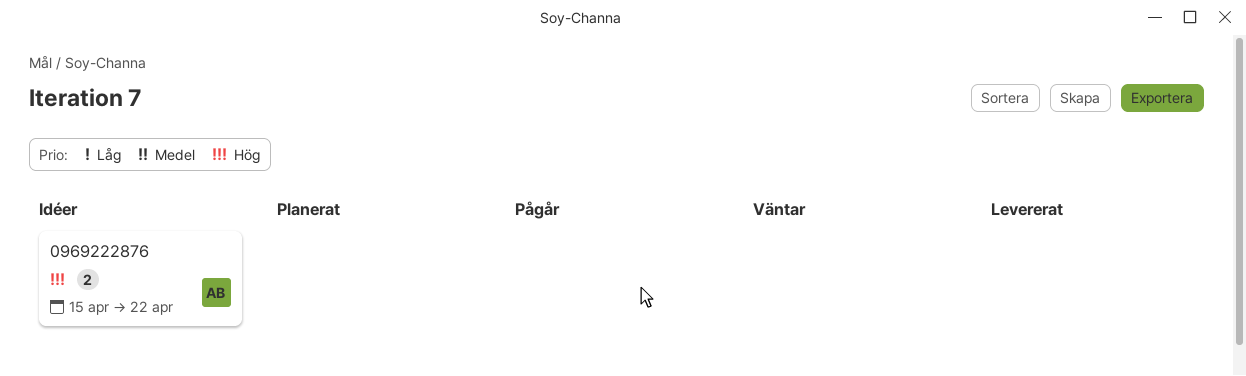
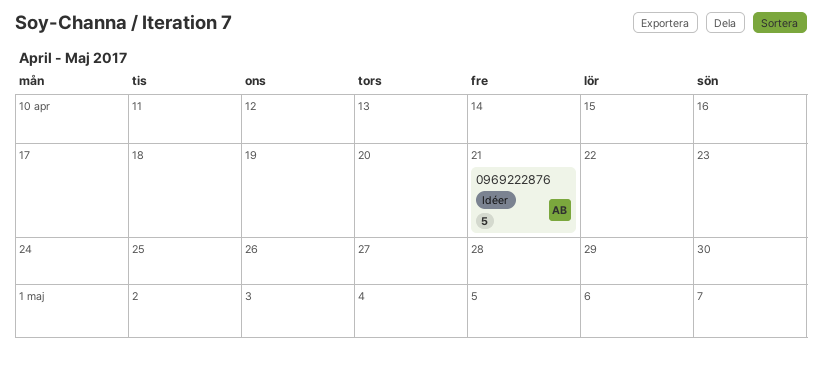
0969222876, estimate: 2 -> 5
0969222876, due: Apr 22 -> Apr 21

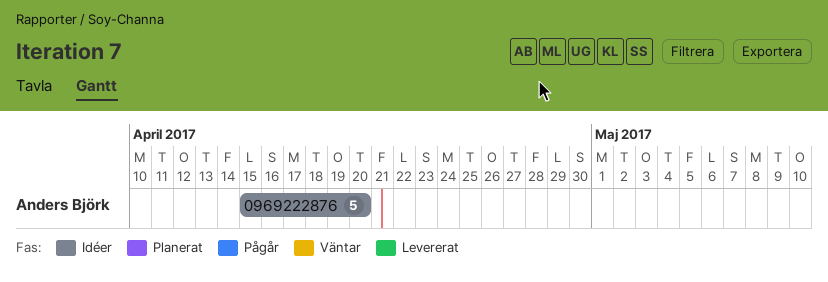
0969222876, due: Apr 21 -> Apr 20

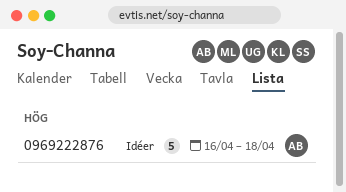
0969222876, start: Apr 15 -> Apr 16
0969222876, due: Apr 20 -> Apr 18

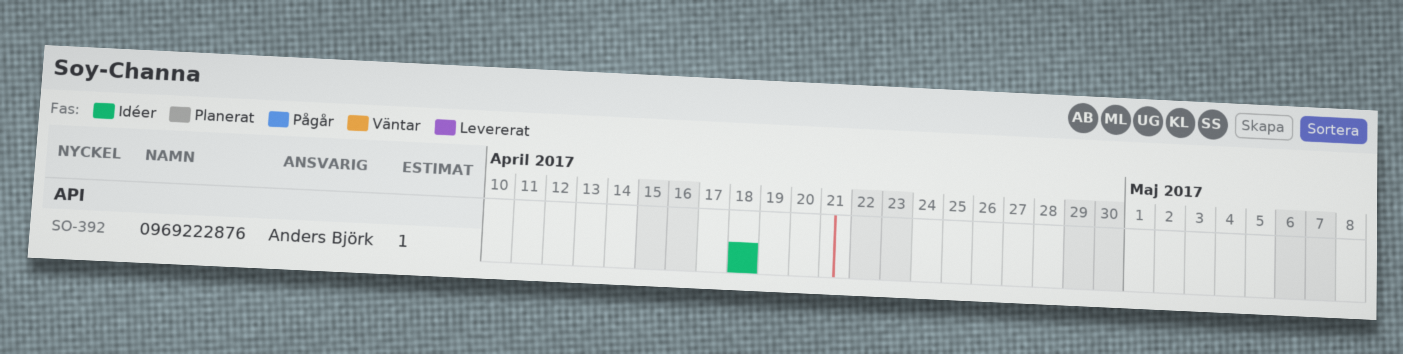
0969222876, estimate: 5 -> 1
0969222876, start: Apr 16 -> Apr 18

